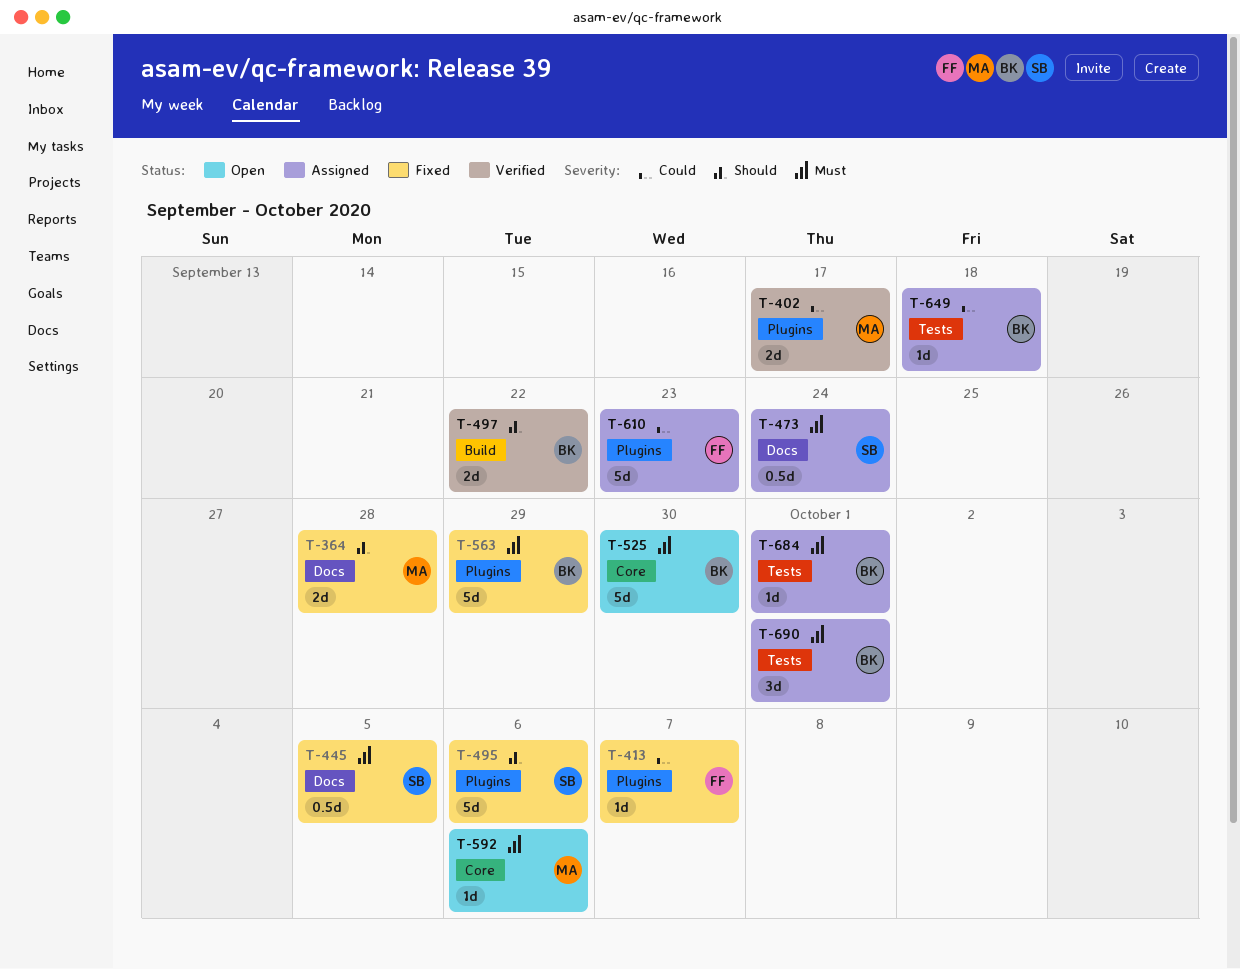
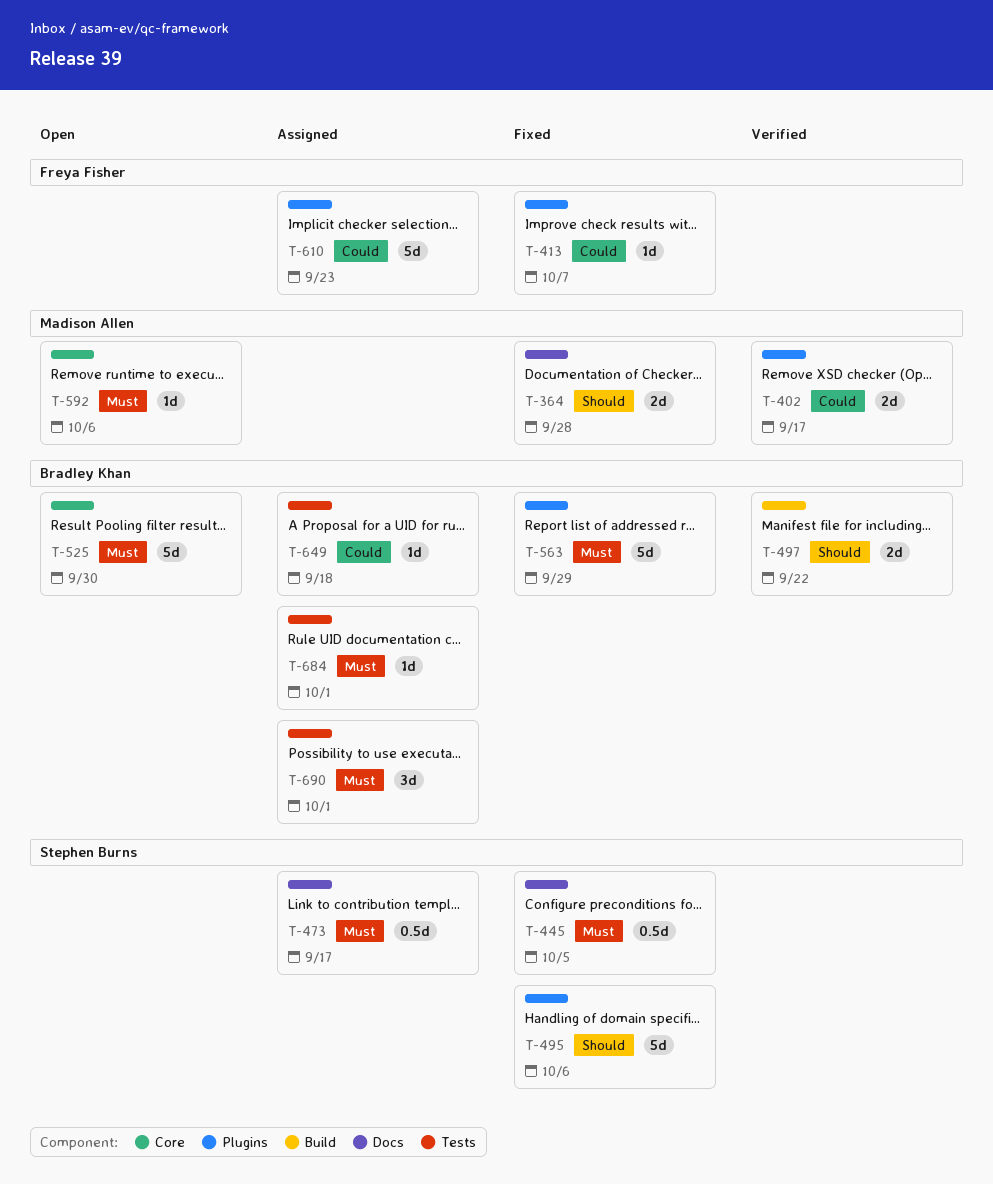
T-473, due: Sep 24 -> Sep 17

